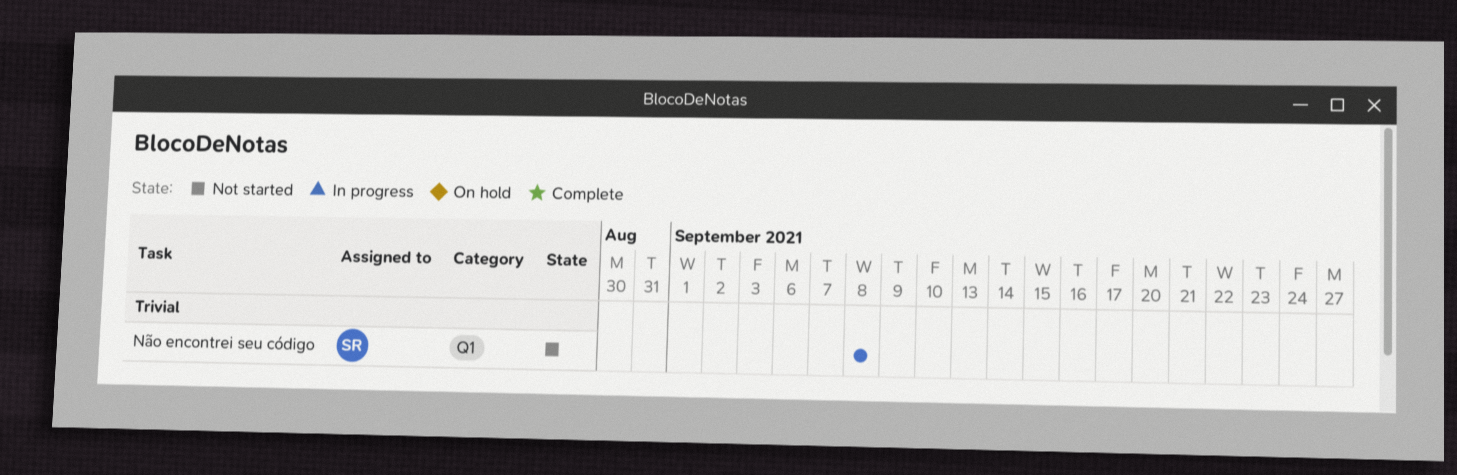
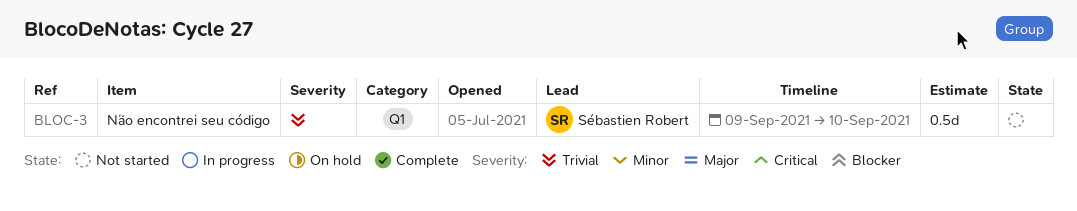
Não encontrei seu código, start: Sep 8 -> Sep 9
Não encontrei seu código, due: Sep 8 -> Sep 10

